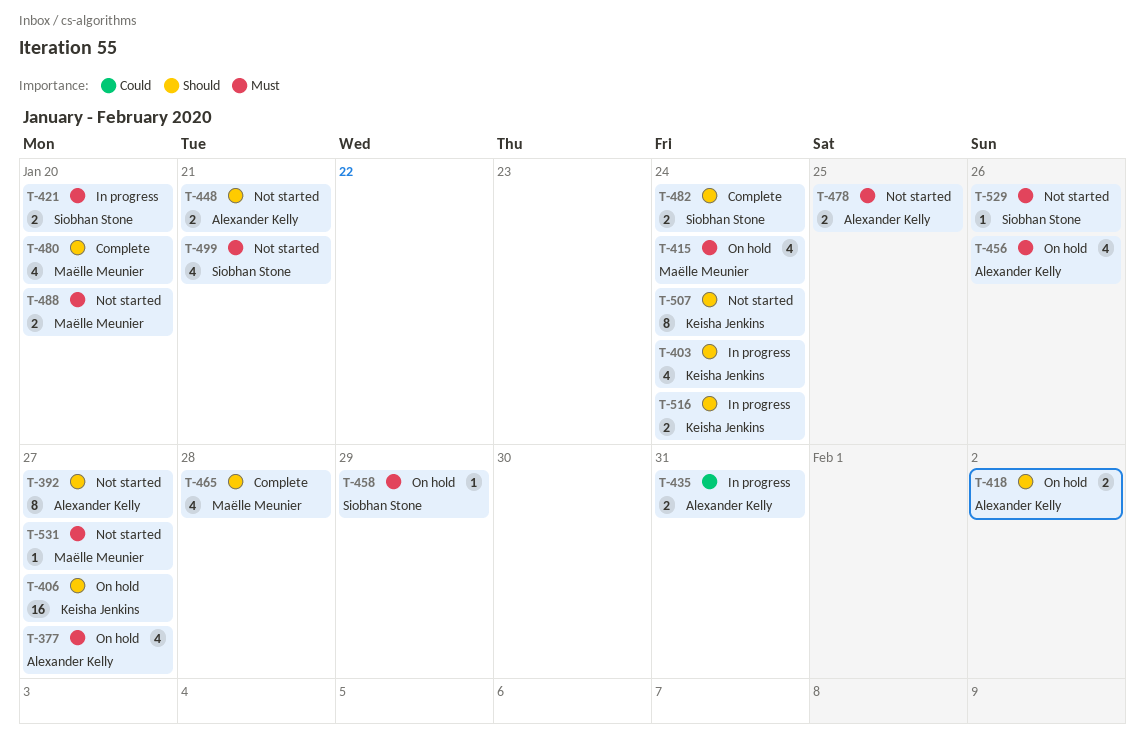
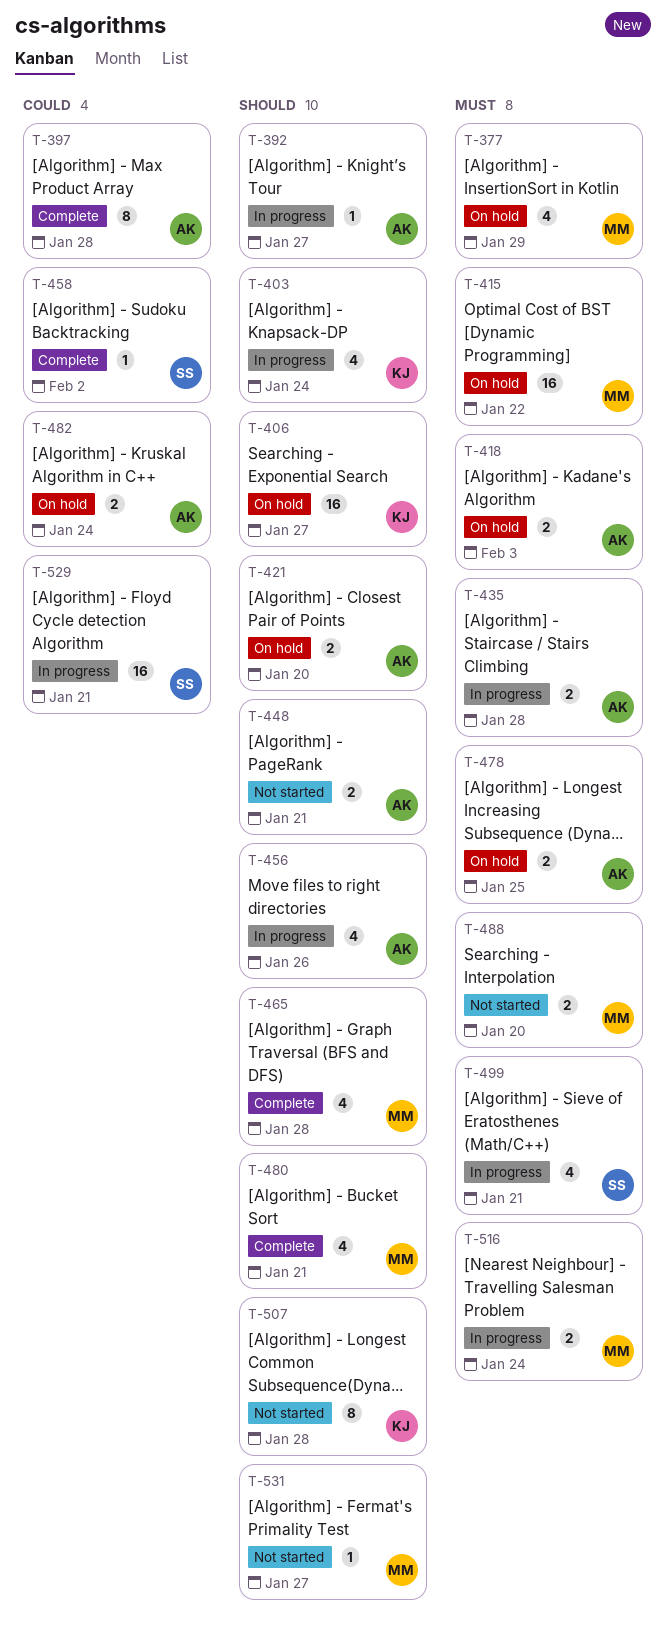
T-377, owner: Alexander Kelly -> Maëlle Meunier
T-377, due: Jan 27 -> Jan 29
T-392, status: Not started -> In progress
T-392, estimate: 8 -> 1
T-397: none -> present
T-415, estimate: 4 -> 16
T-415, due: Jan 24 -> Jan 22
T-418, priority: Should -> Must
T-418, due: Feb 2 -> Feb 3
T-421, status: In progress -> On hold
T-421, owner: Siobhan Stone -> Alexander Kelly
T-421, priority: Must -> Should
T-435, priority: Could -> Must
T-435, due: Jan 31 -> Jan 28
T-456, status: On hold -> In progress
T-456, priority: Must -> Should
T-458, status: On hold -> Complete
T-458, priority: Must -> Could
T-458, due: Jan 29 -> Feb 2
T-478, status: Not started -> On hold
T-480, due: Jan 20 -> Jan 21
T-482, status: Complete -> On hold
T-482, owner: Siobhan Stone -> Alexander Kelly
T-482, priority: Should -> Could
T-499, status: Not started -> In progress
T-507, due: Jan 24 -> Jan 28
T-516, owner: Keisha Jenkins -> Maëlle Meunier
T-516, priority: Should -> Must
T-529, status: Not started -> In progress
T-529, priority: Must -> Could
T-529, estimate: 1 -> 16
T-529, due: Jan 26 -> Jan 21
T-531, priority: Must -> Should

